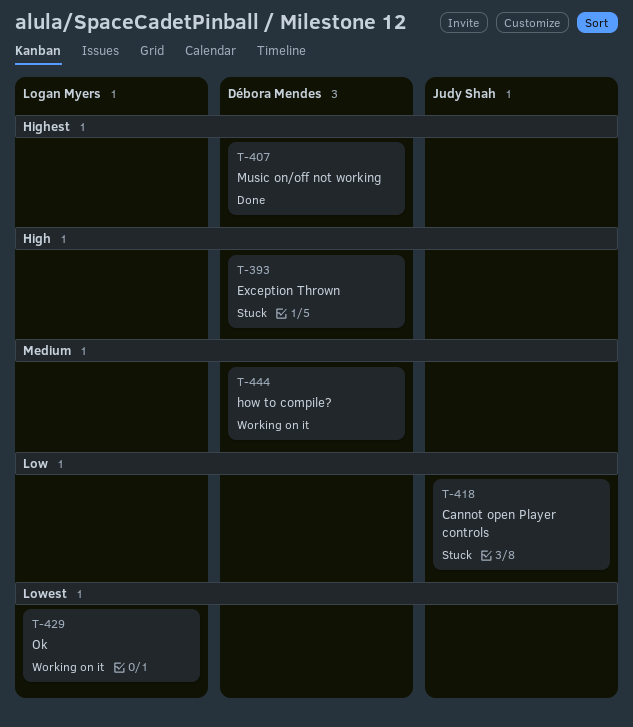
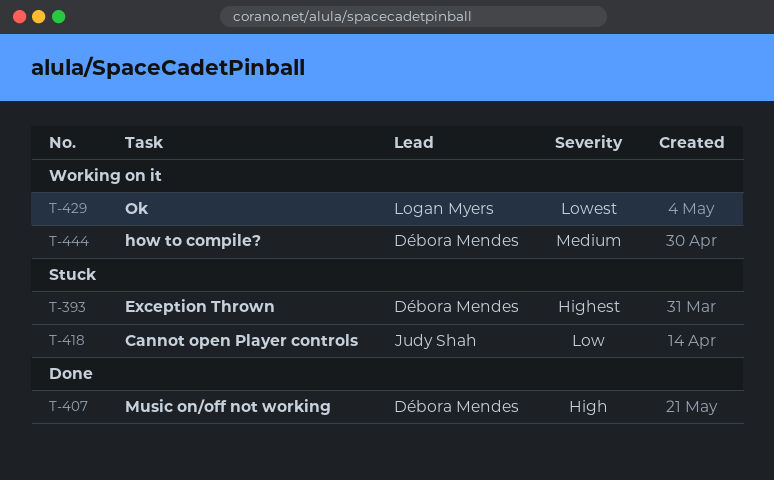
T-393, priority: High -> Highest
T-407, priority: Highest -> High

